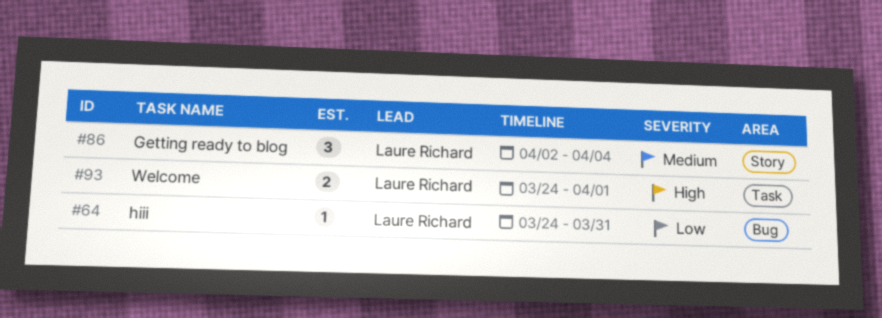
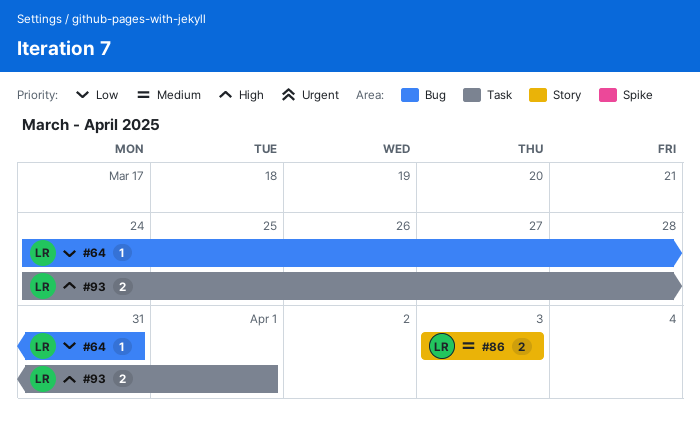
#86, estimate: 3 -> 2
#86, start: Apr 2 -> Apr 3
#86, due: Apr 4 -> Apr 3

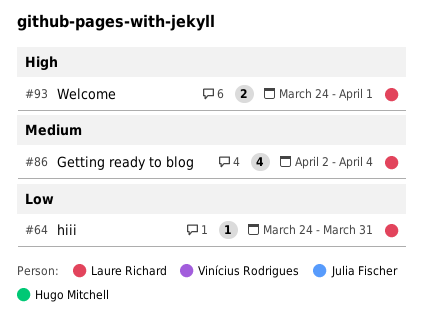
#86, estimate: 2 -> 4
#86, start: Apr 3 -> Apr 2
#86, due: Apr 3 -> Apr 4

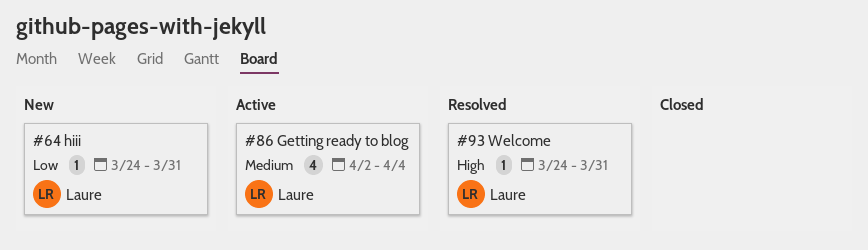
#93, estimate: 2 -> 1
#93, due: Apr 1 -> Mar 31

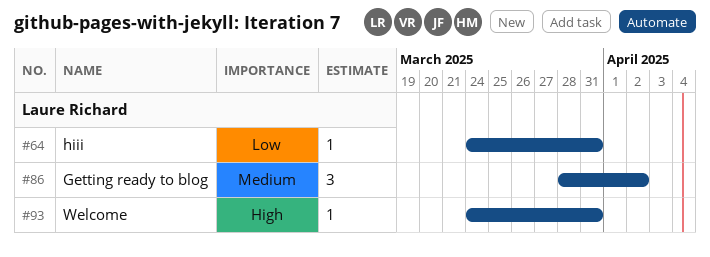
#86, estimate: 4 -> 3
#86, start: Apr 2 -> Mar 28
#86, due: Apr 4 -> Apr 2

